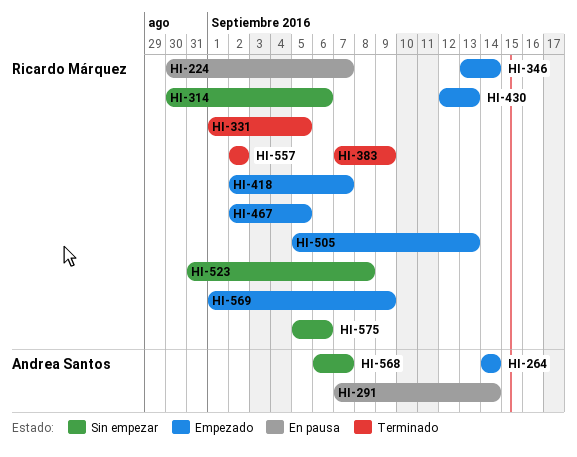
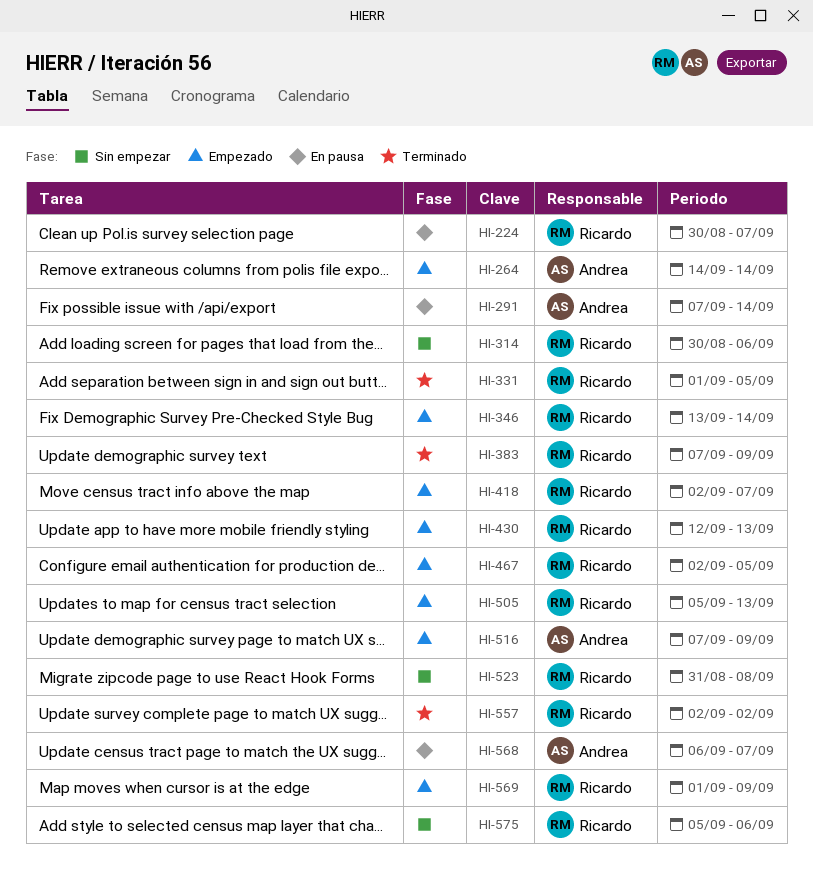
HI-516: none -> present
HI-568, status: Sin empezar -> En pausa

